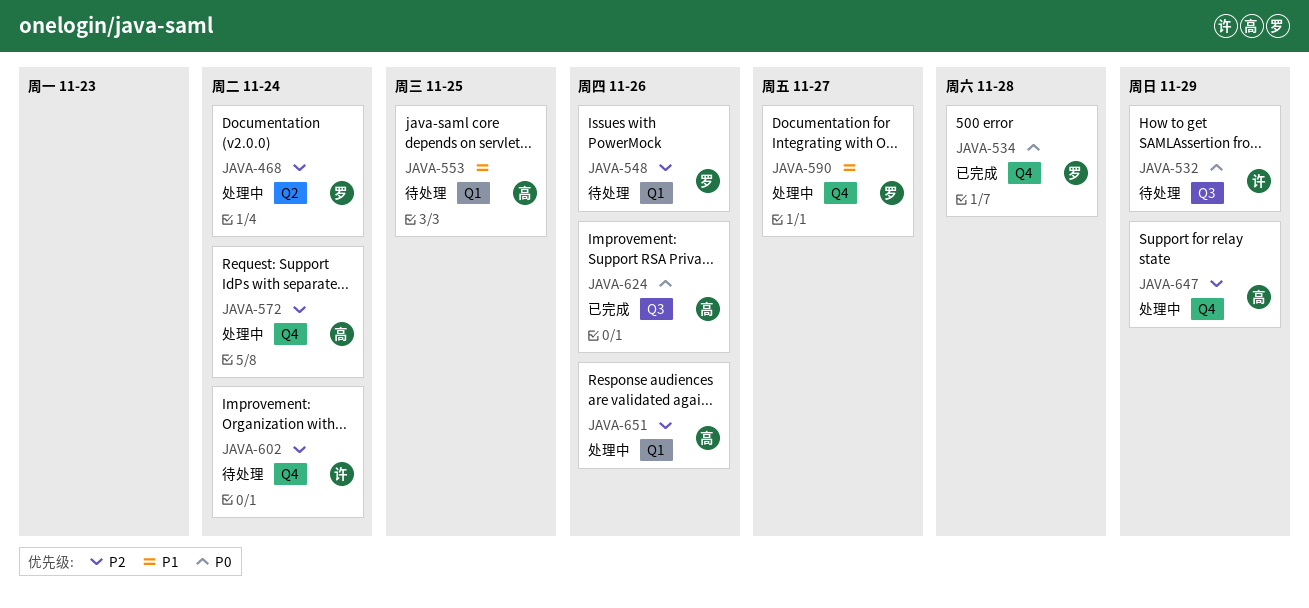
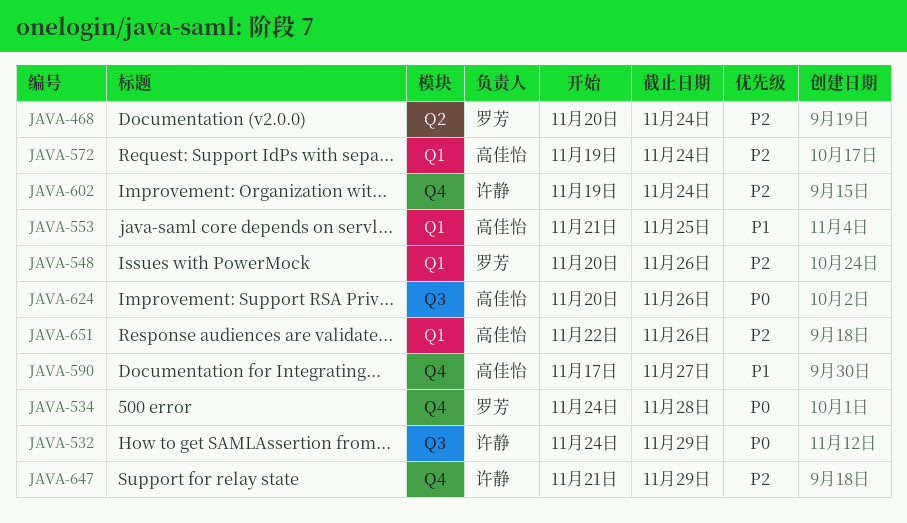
JAVA-572, label: Q4 -> Q1
JAVA-590, owner: 罗芳 -> 高佳怡
JAVA-647, owner: 高佳怡 -> 许静

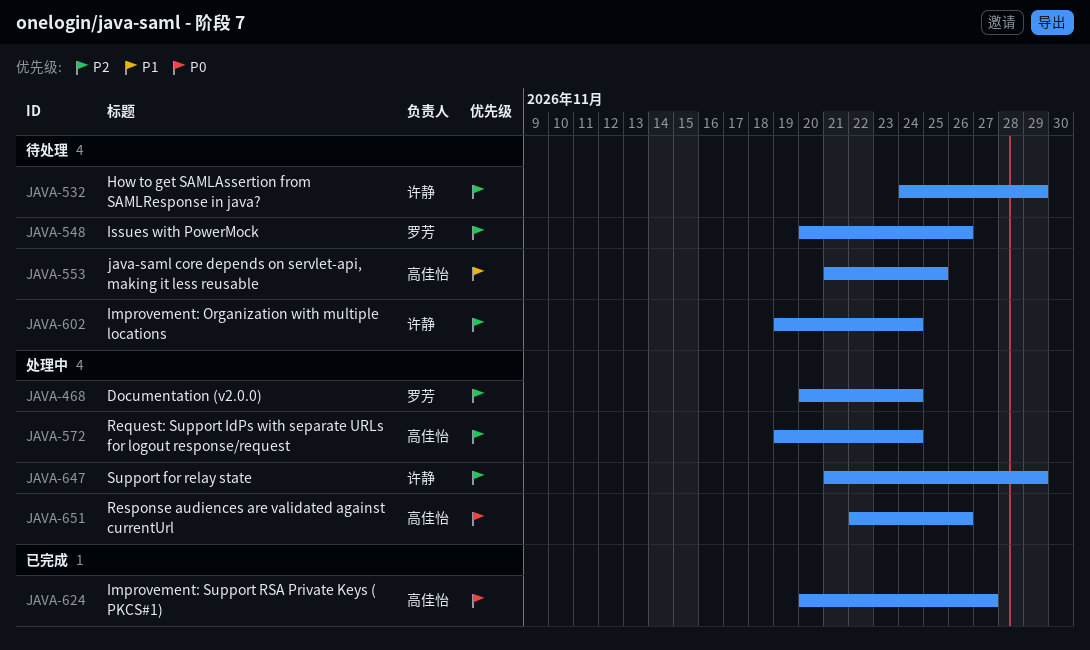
JAVA-532, priority: P0 -> P2
JAVA-534: present -> none
JAVA-590: present -> none
JAVA-624, due: Nov 26 -> Nov 27
JAVA-651, priority: P2 -> P0

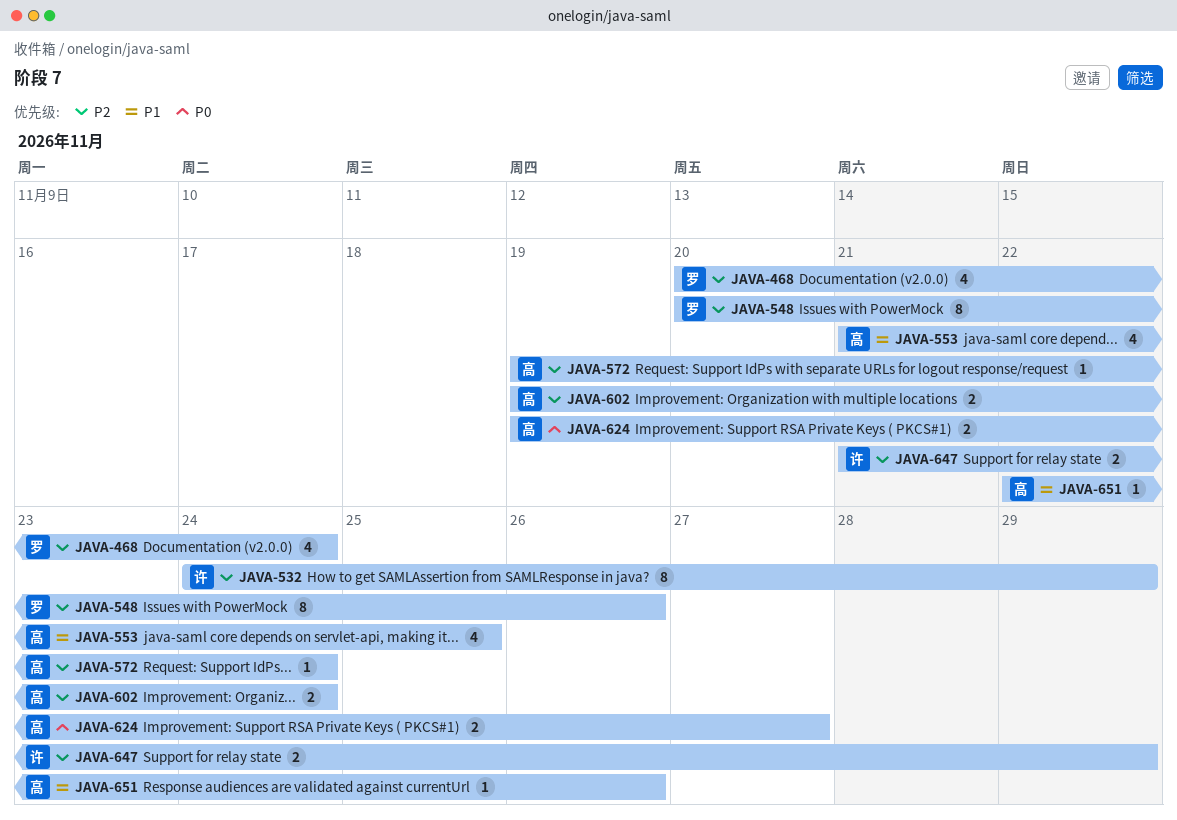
JAVA-602, owner: 许静 -> 高佳怡
JAVA-624, start: Nov 20 -> Nov 19
JAVA-651, priority: P0 -> P1

